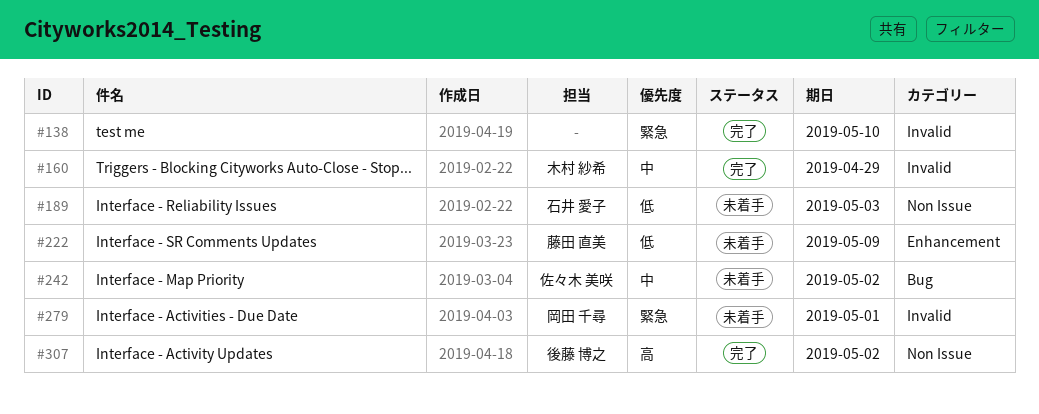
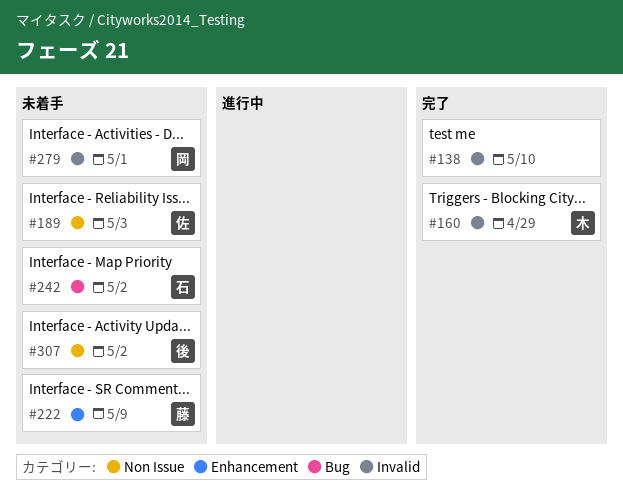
#189, owner: 石井 愛子 -> 佐々木 美咲
#242, owner: 佐々木 美咲 -> 石井 愛子
#307, status: 完了 -> 未着手

